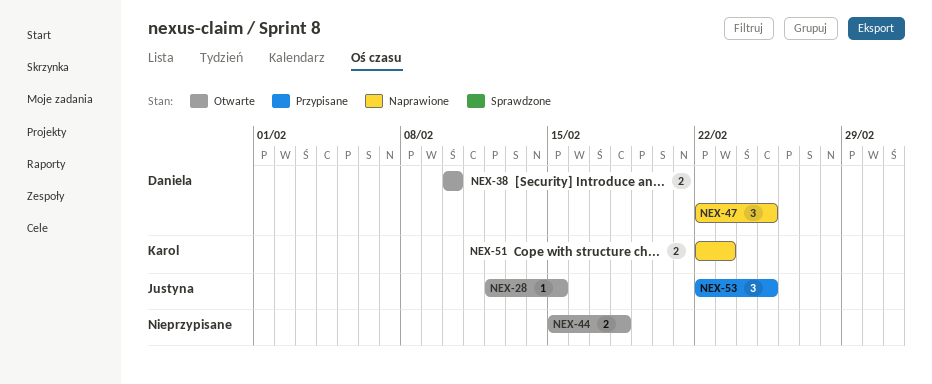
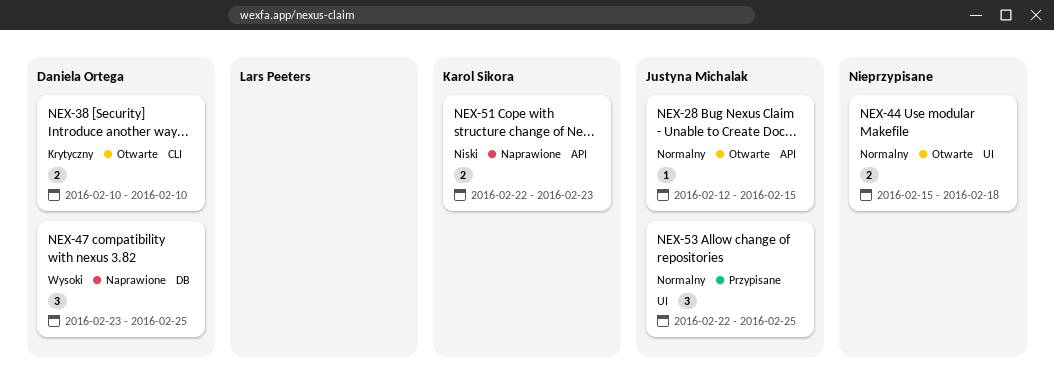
NEX-47, start: Feb 22 -> Feb 23

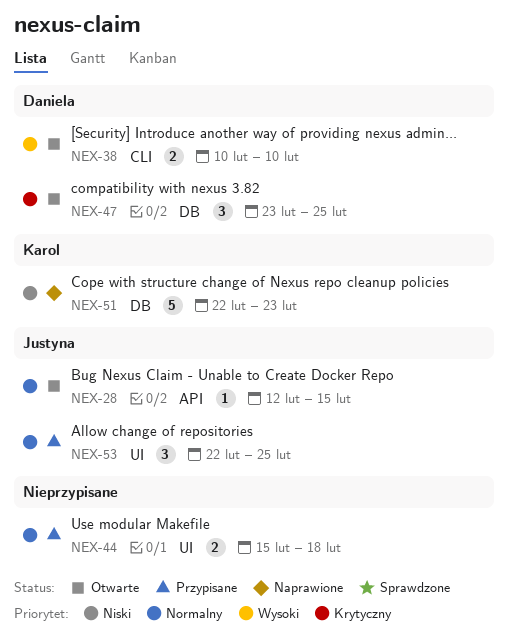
NEX-38, priority: Krytyczny -> Wysoki
NEX-44, status: Otwarte -> Przypisane
NEX-47, status: Naprawione -> Otwarte
NEX-47, priority: Wysoki -> Krytyczny
NEX-51, label: API -> DB
NEX-51, estimate: 2 -> 5

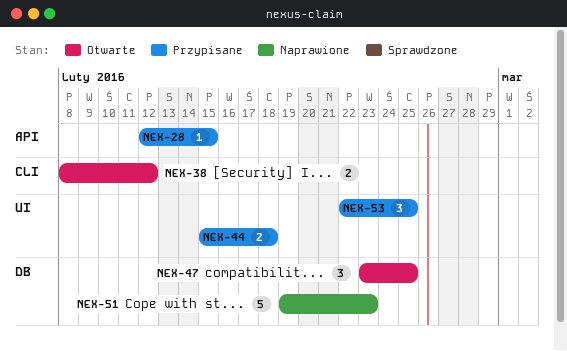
NEX-28, status: Otwarte -> Przypisane
NEX-38, start: Feb 10 -> Feb 8
NEX-38, due: Feb 10 -> Feb 12
NEX-51, start: Feb 22 -> Feb 19

